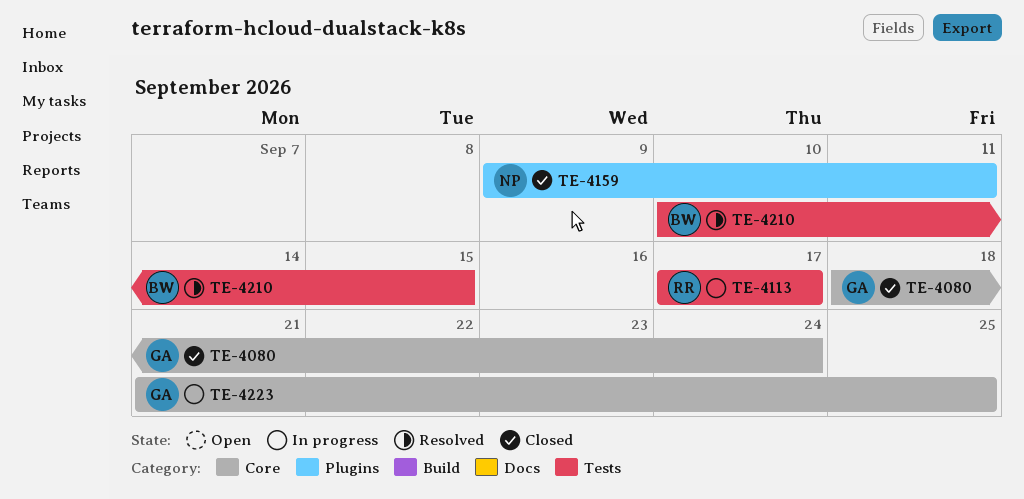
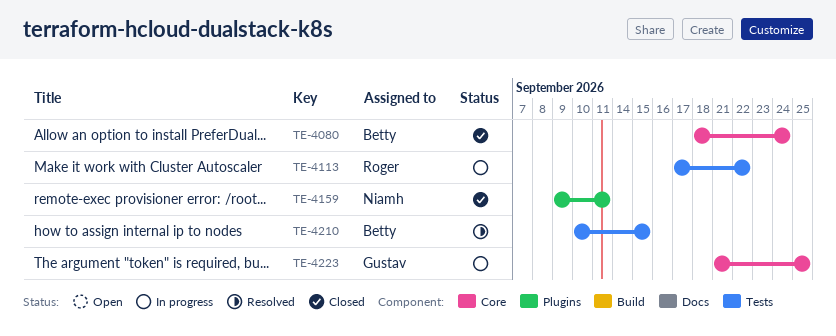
TE-4080, owner: Gustav -> Betty
TE-4113, due: Sep 17 -> Sep 22

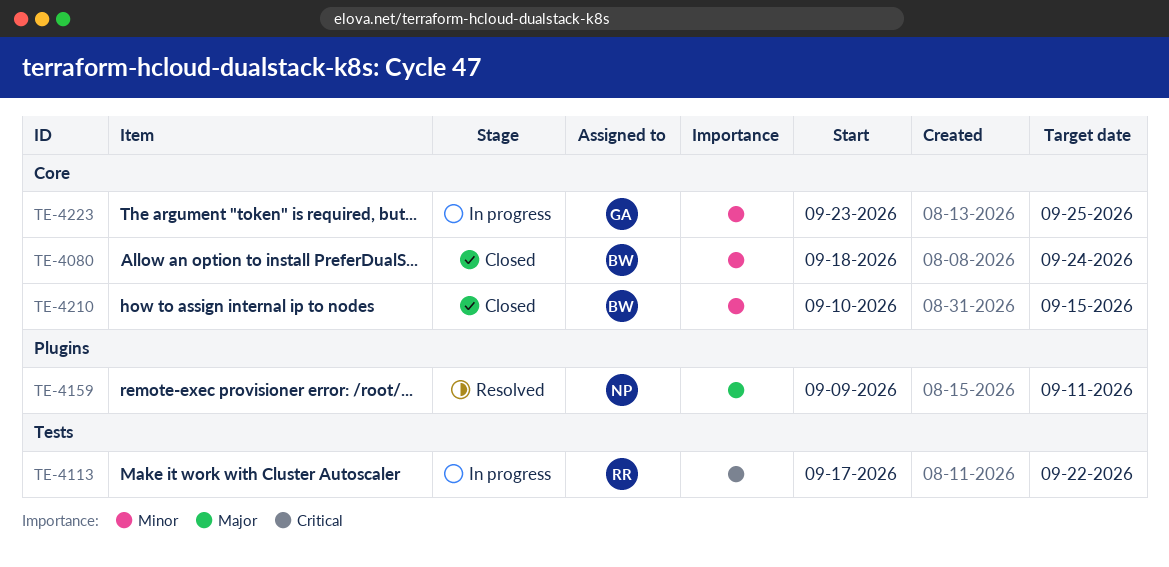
TE-4159, status: Closed -> Resolved
TE-4210, status: Resolved -> Closed
TE-4210, label: Tests -> Core
TE-4223, start: Sep 21 -> Sep 23

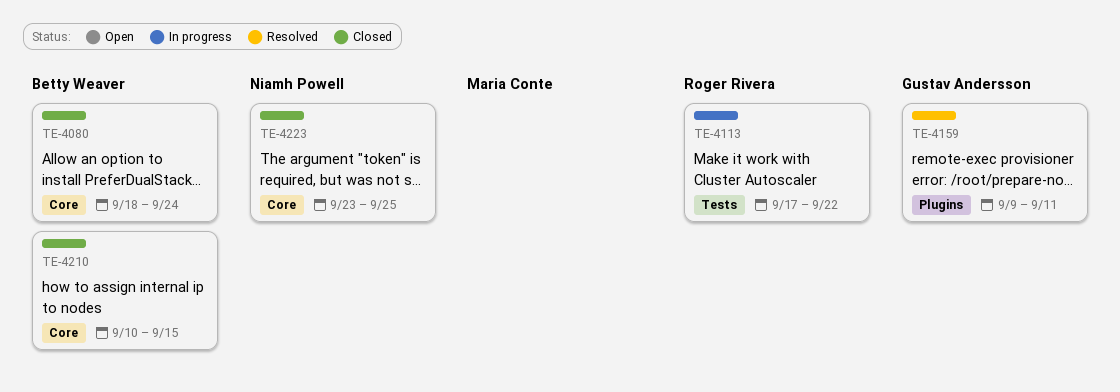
TE-4159, owner: Niamh Powell -> Gustav Andersson
TE-4223, status: In progress -> Closed
TE-4223, owner: Gustav Andersson -> Niamh Powell

